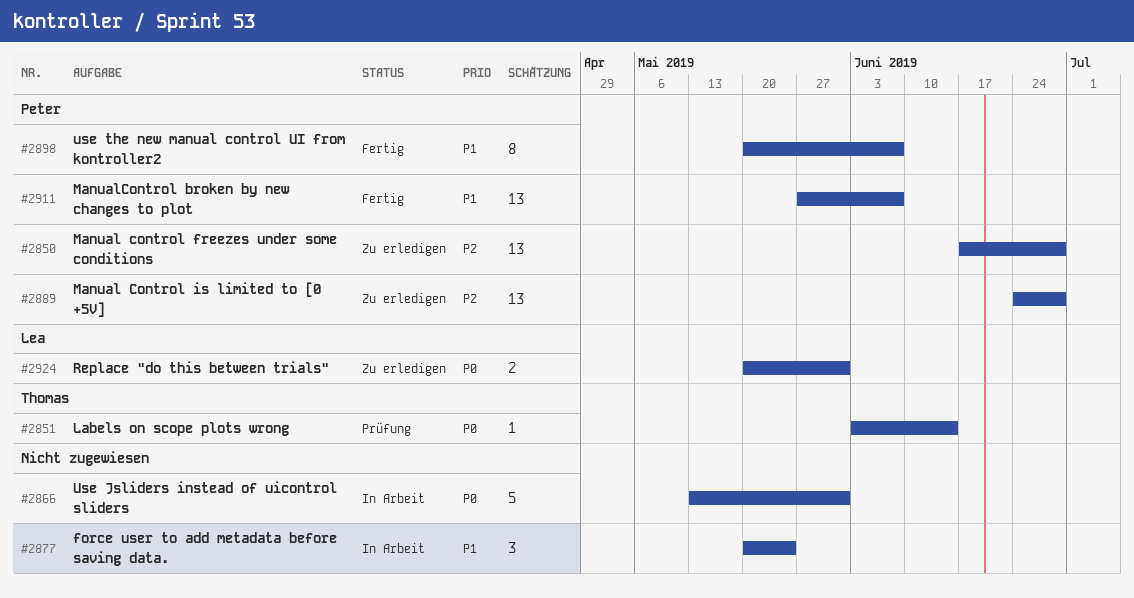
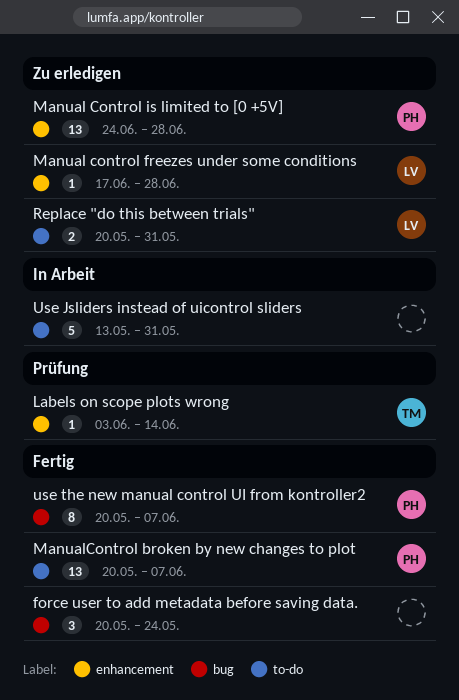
force user to add metadata before saving data., status: In Arbeit -> Fertig
Manual control freezes under some conditions, owner: Peter -> Lea
Manual control freezes under some conditions, estimate: 13 -> 1
ManualControl broken by new changes to plot, start: May 27 -> May 20

